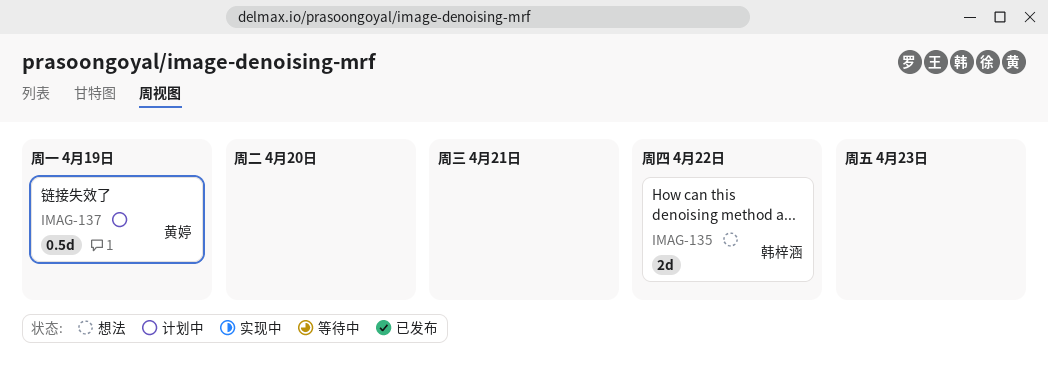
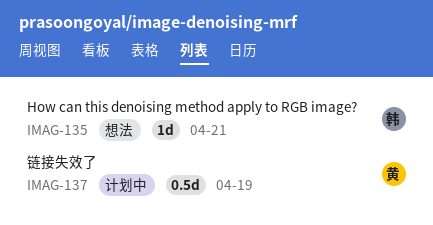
IMAG-135, estimate: 2d -> 1d
IMAG-135, due: Apr 22 -> Apr 21

